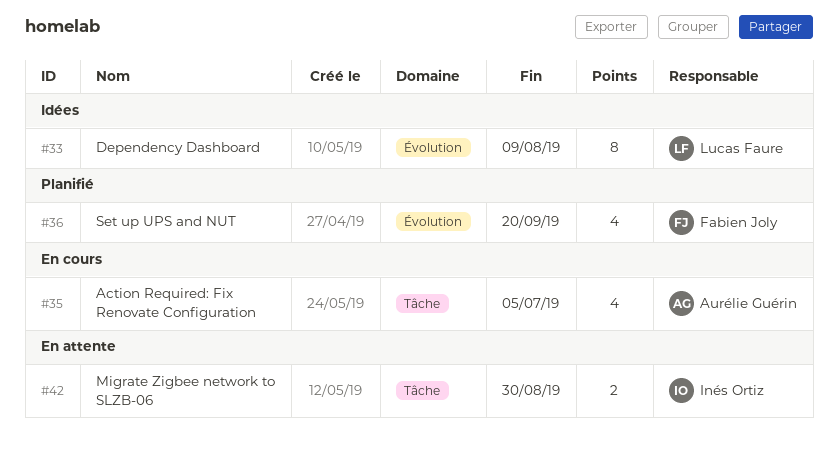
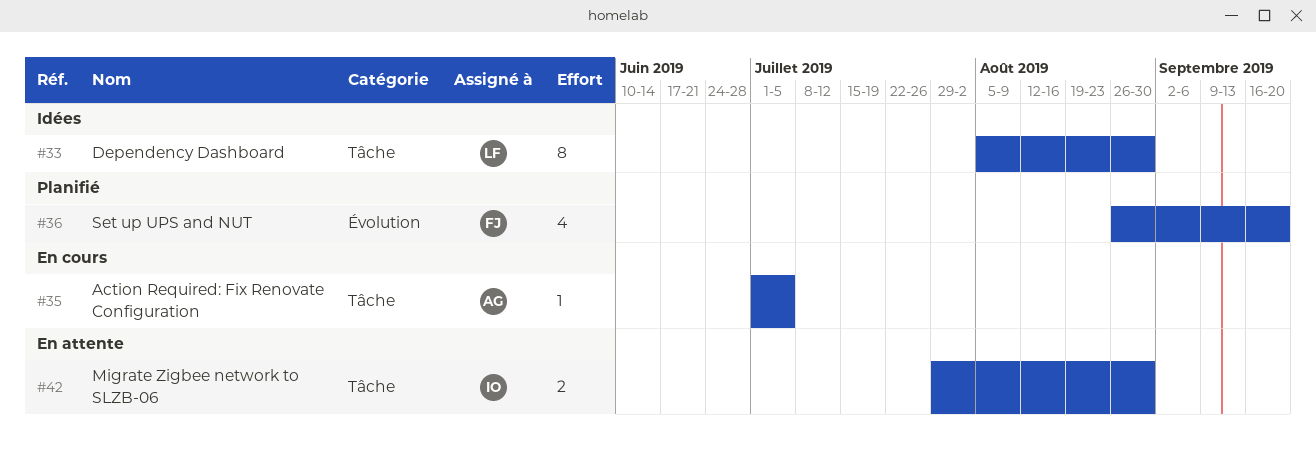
#33, label: Évolution -> Tâche
#33, due: Aug 9 -> Aug 30
#35, estimate: 4 -> 1

